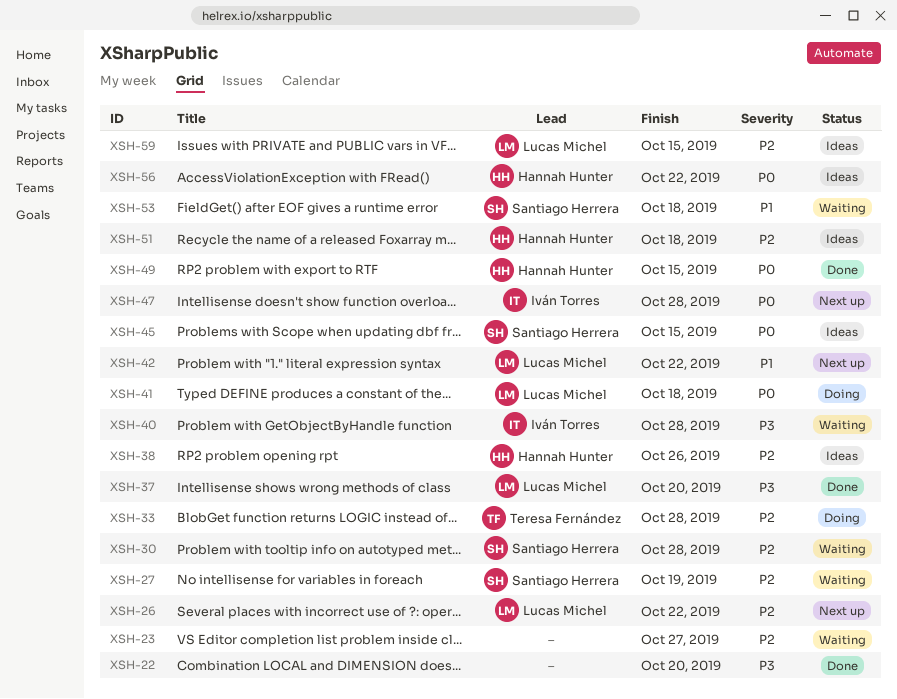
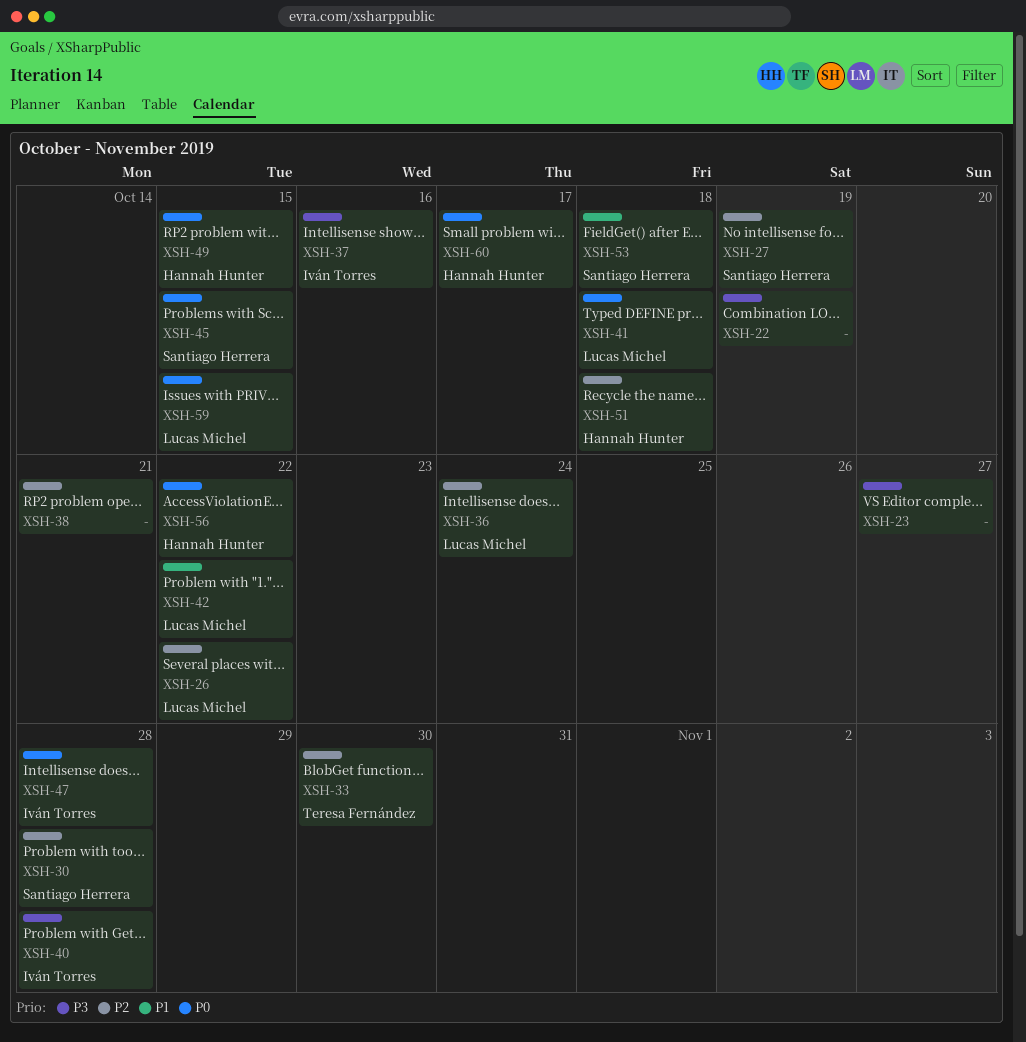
XSH-22, due: Oct 20 -> Oct 19
XSH-23, priority: P2 -> P3
XSH-33, due: Oct 28 -> Oct 30
XSH-36: none -> present
XSH-37, owner: Lucas Michel -> Iván Torres
XSH-37, due: Oct 20 -> Oct 16
XSH-38, owner: Hannah Hunter -> none
XSH-38, due: Oct 26 -> Oct 21
XSH-59, priority: P2 -> P0
XSH-60: none -> present

